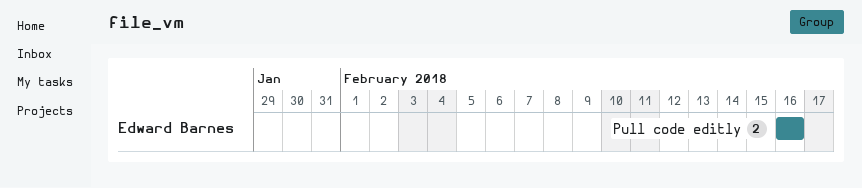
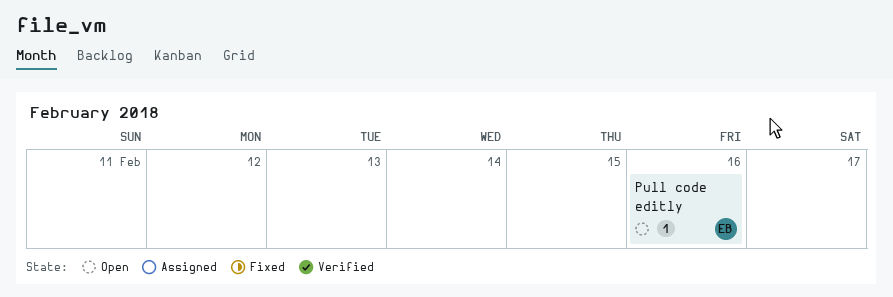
Pull code editly, estimate: 2 -> 1

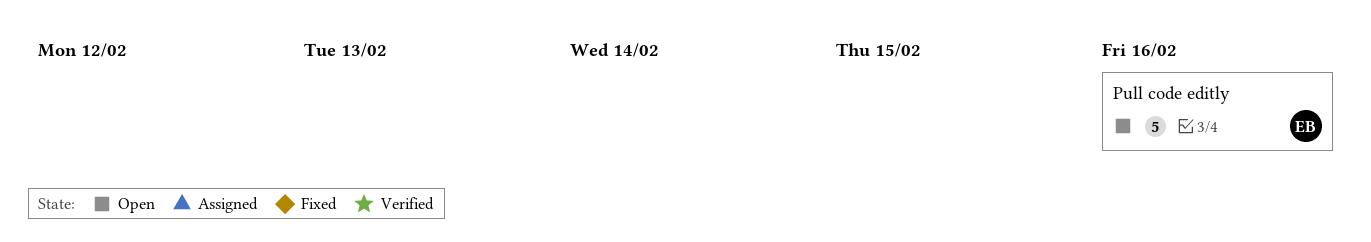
Pull code editly, estimate: 1 -> 5

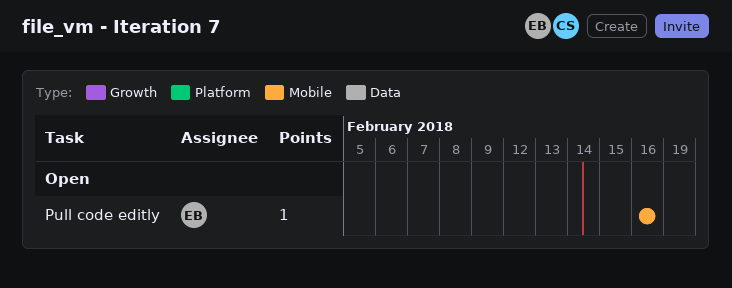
Pull code editly, estimate: 5 -> 1

